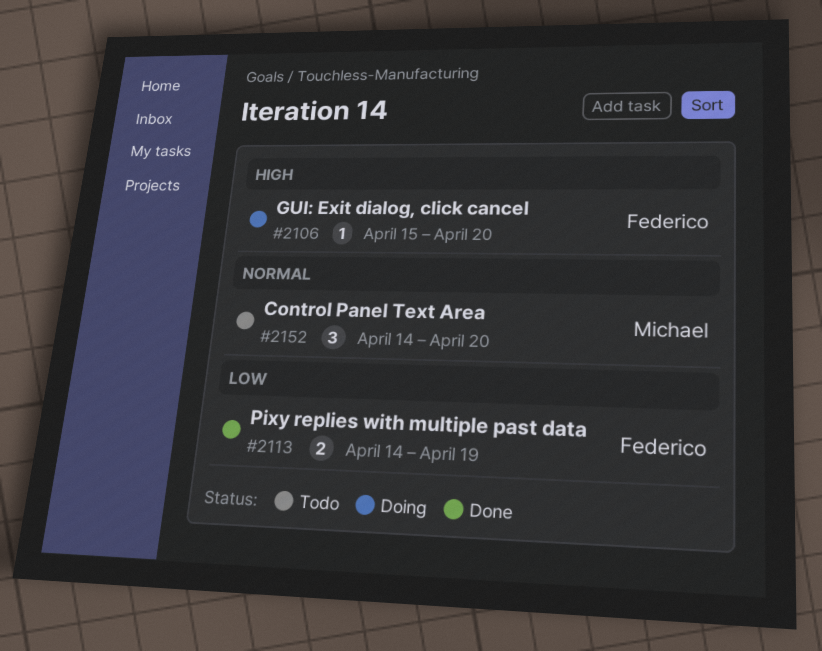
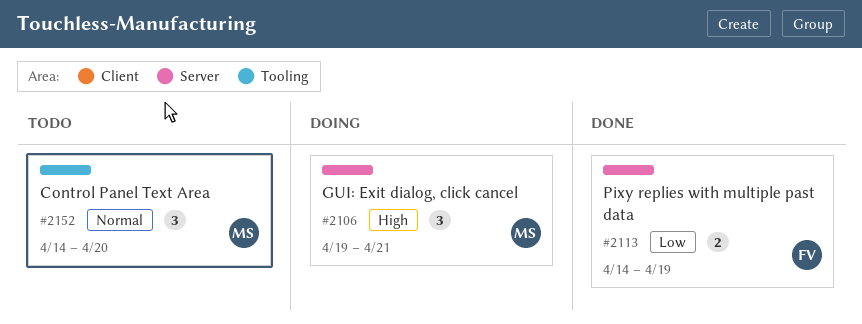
#2106, owner: Federico -> Michael
#2106, estimate: 1 -> 3
#2106, start: Apr 15 -> Apr 19
#2106, due: Apr 20 -> Apr 21

